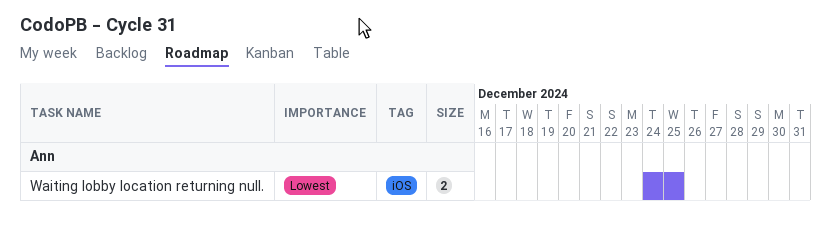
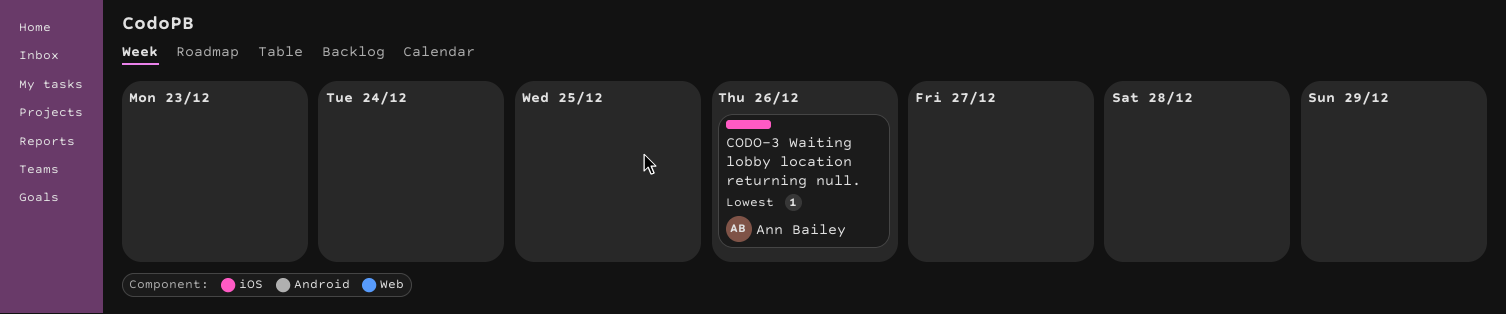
Waiting lobby location returning null., estimate: 2 -> 1
Waiting lobby location returning null., due: Dec 25 -> Dec 26

